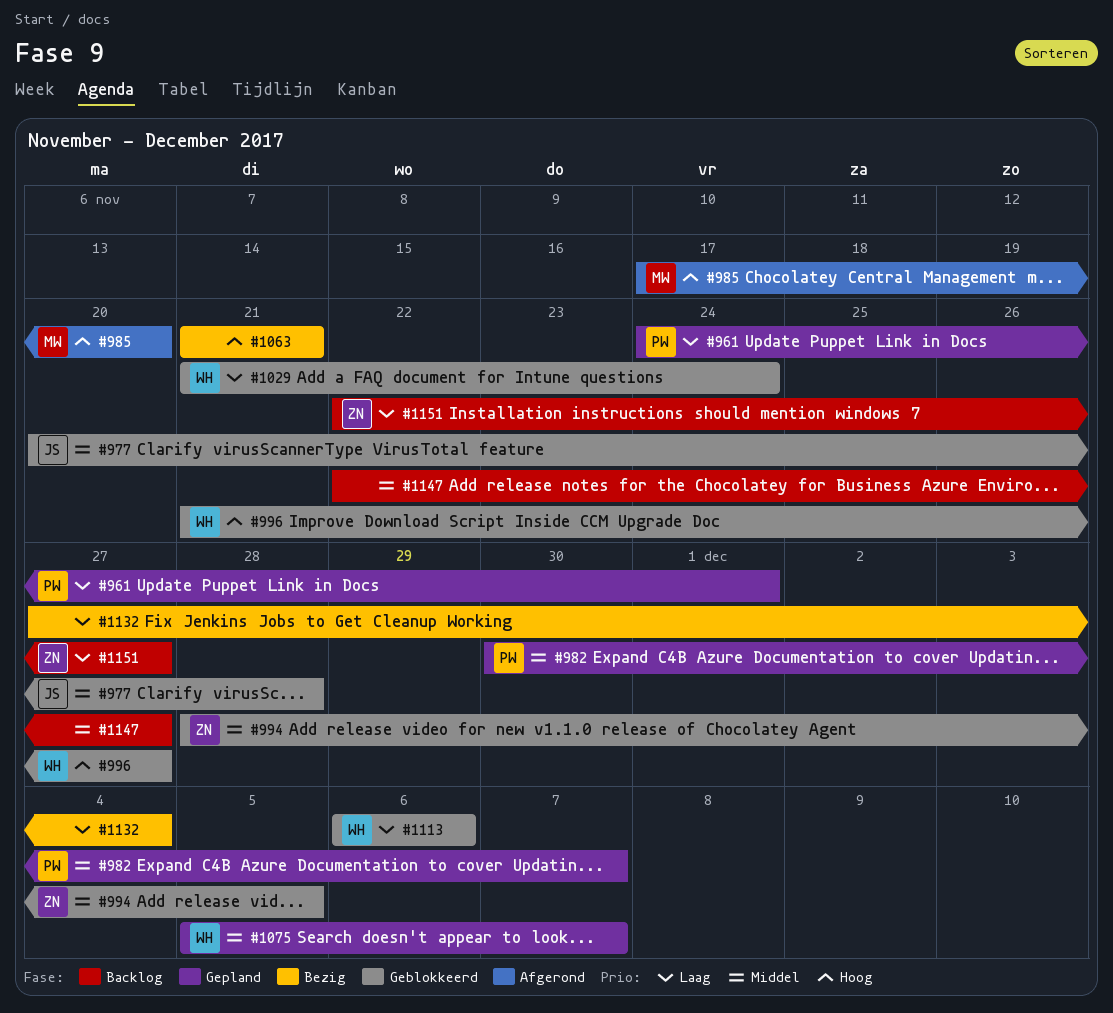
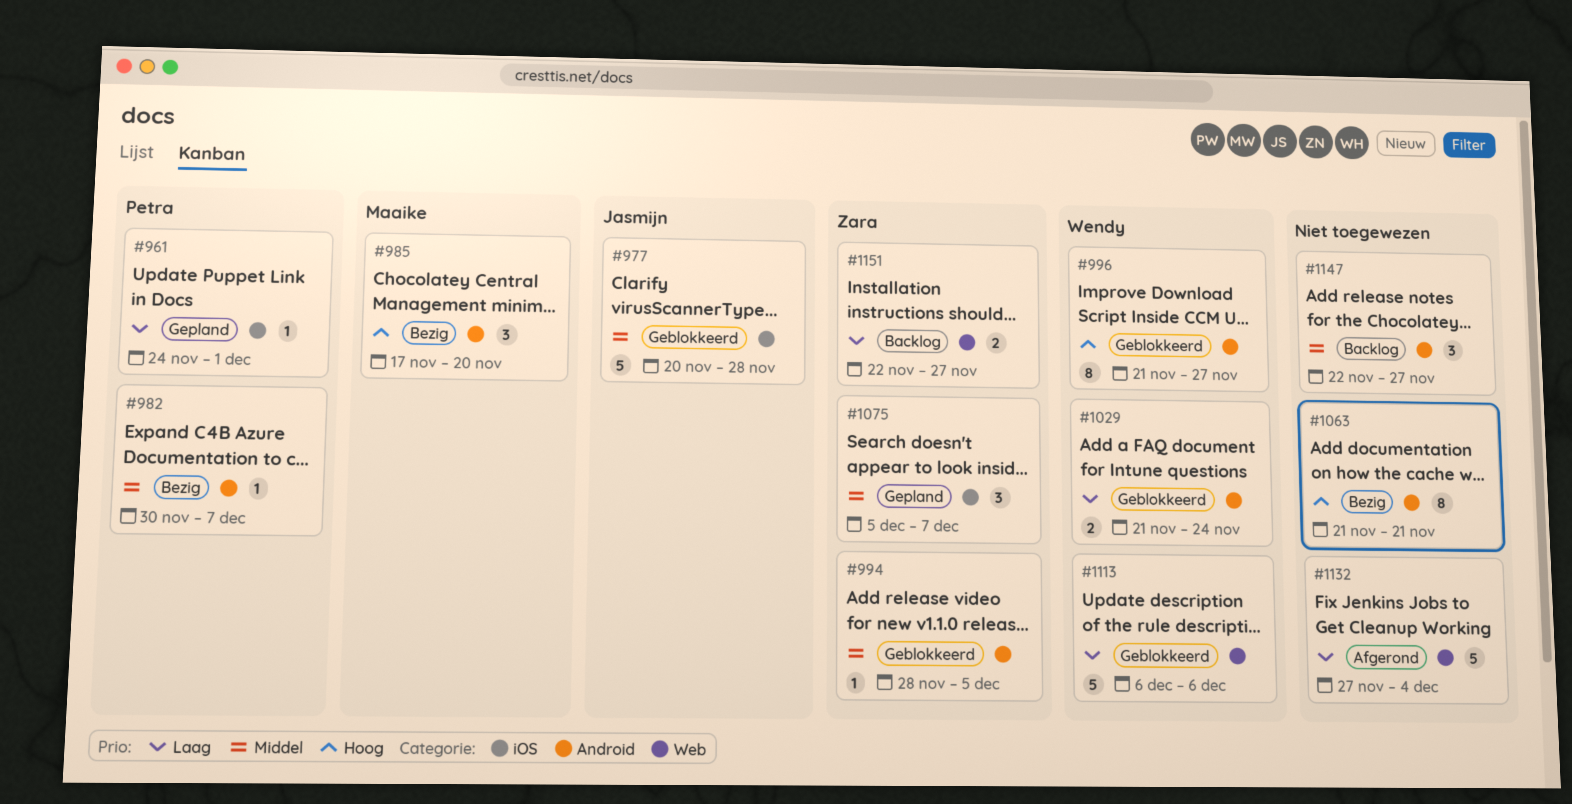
#982, status: Gepland -> Bezig
#985, status: Afgerond -> Bezig
#1075, owner: Wendy -> Zara
#1132, status: Bezig -> Afgerond

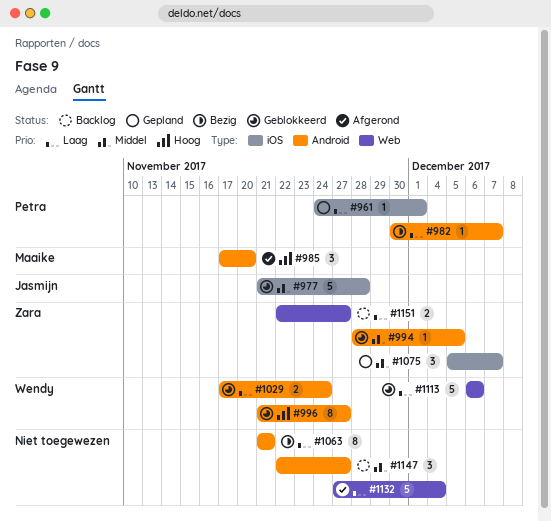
#977, start: Nov 20 -> Nov 21
#982, priority: Middel -> Laag
#985, status: Bezig -> Afgerond
#1029, start: Nov 21 -> Nov 17
#1063, priority: Hoog -> Laag

